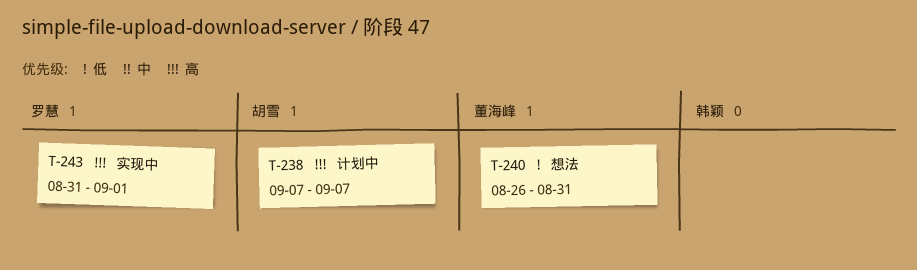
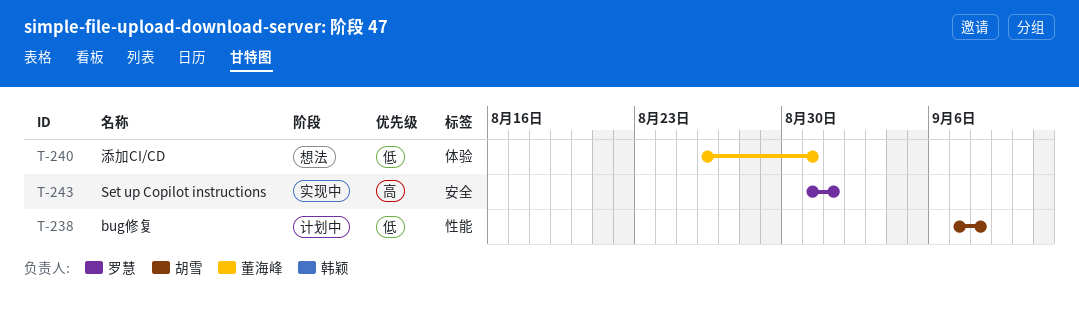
T-238, priority: 高 -> 低
T-238, due: Sep 7 -> Sep 8

